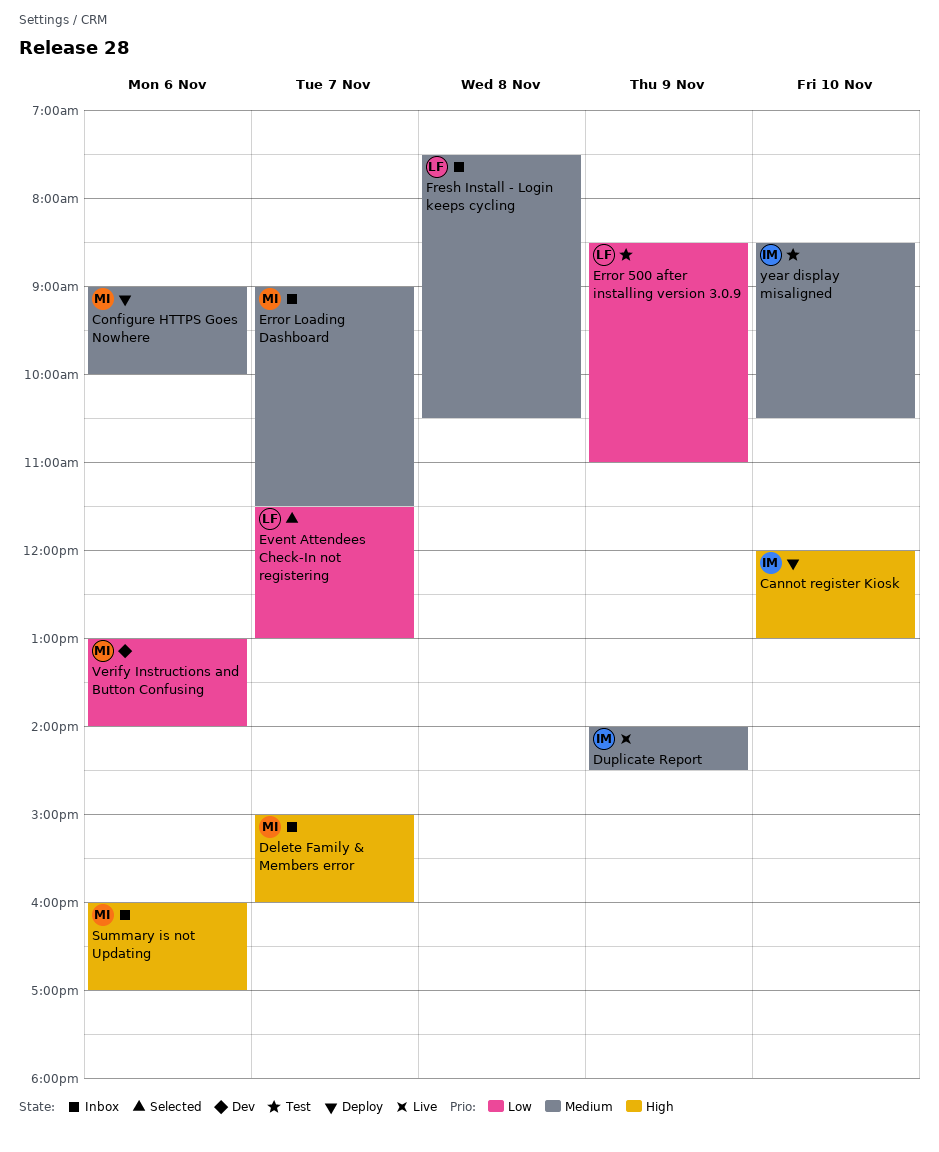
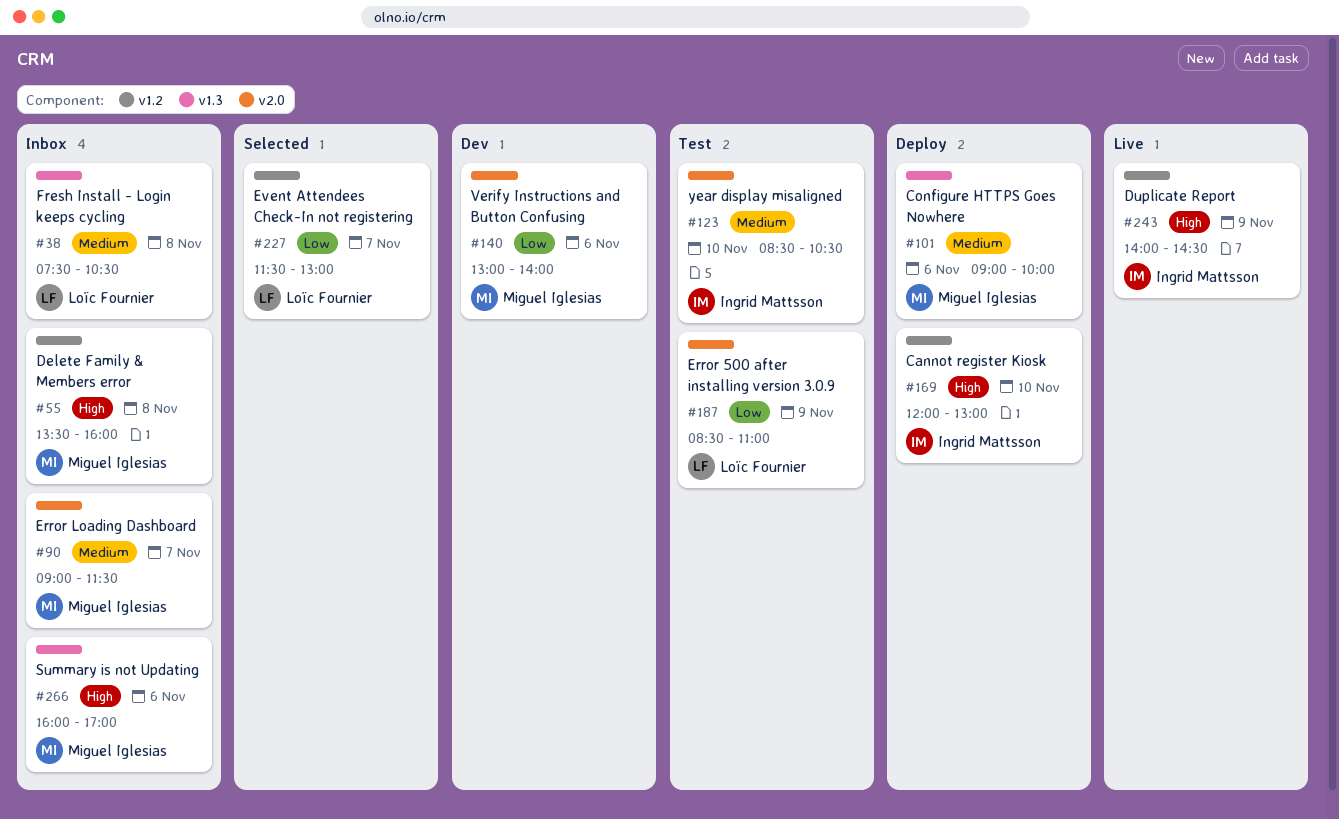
Delete Family & Members error, day: Nov 7 -> Nov 8
Delete Family & Members error, begins: 15:00 -> 13:30
Duplicate Report, priority: Medium -> High

